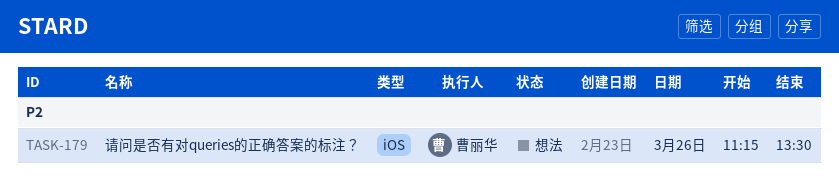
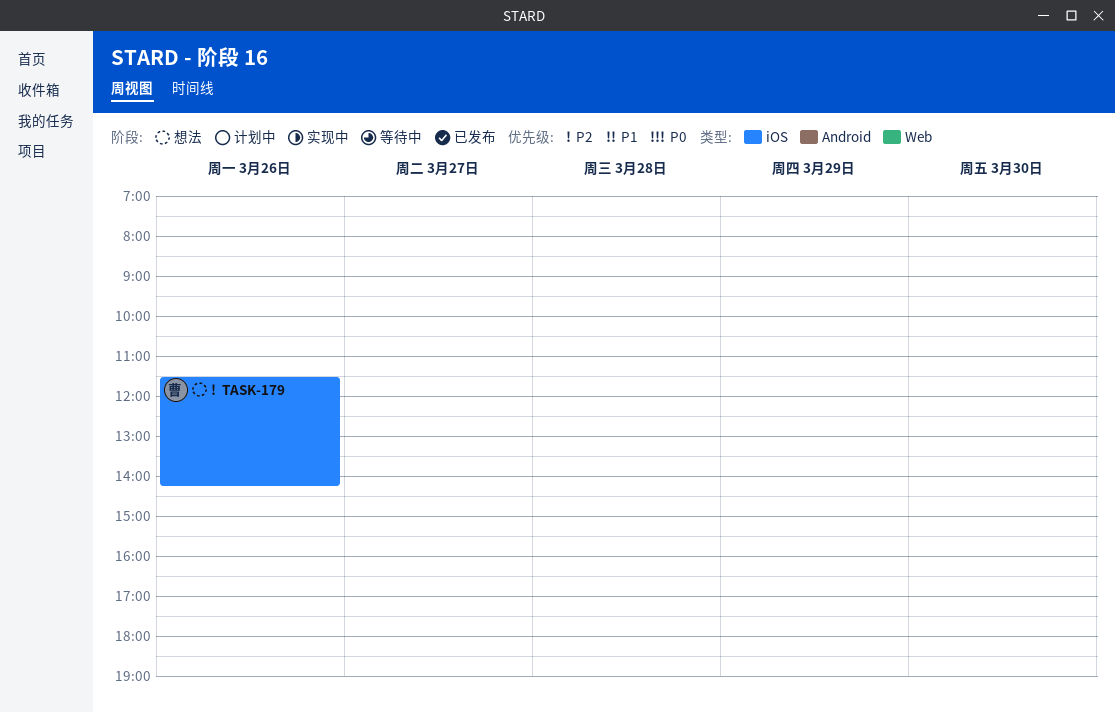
TASK-179, begins: 11:15 -> 11:30
TASK-179, ends: 13:30 -> 14:15

